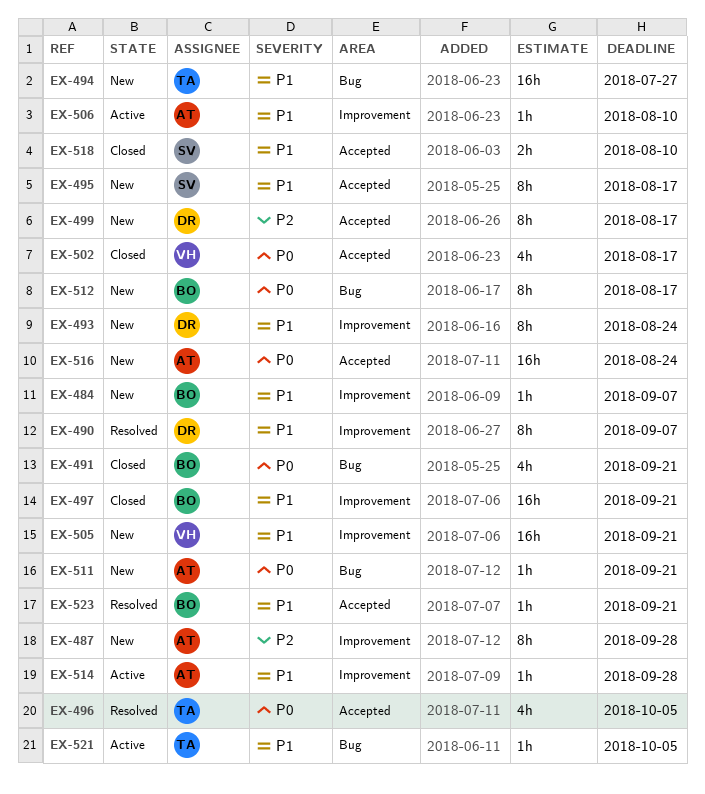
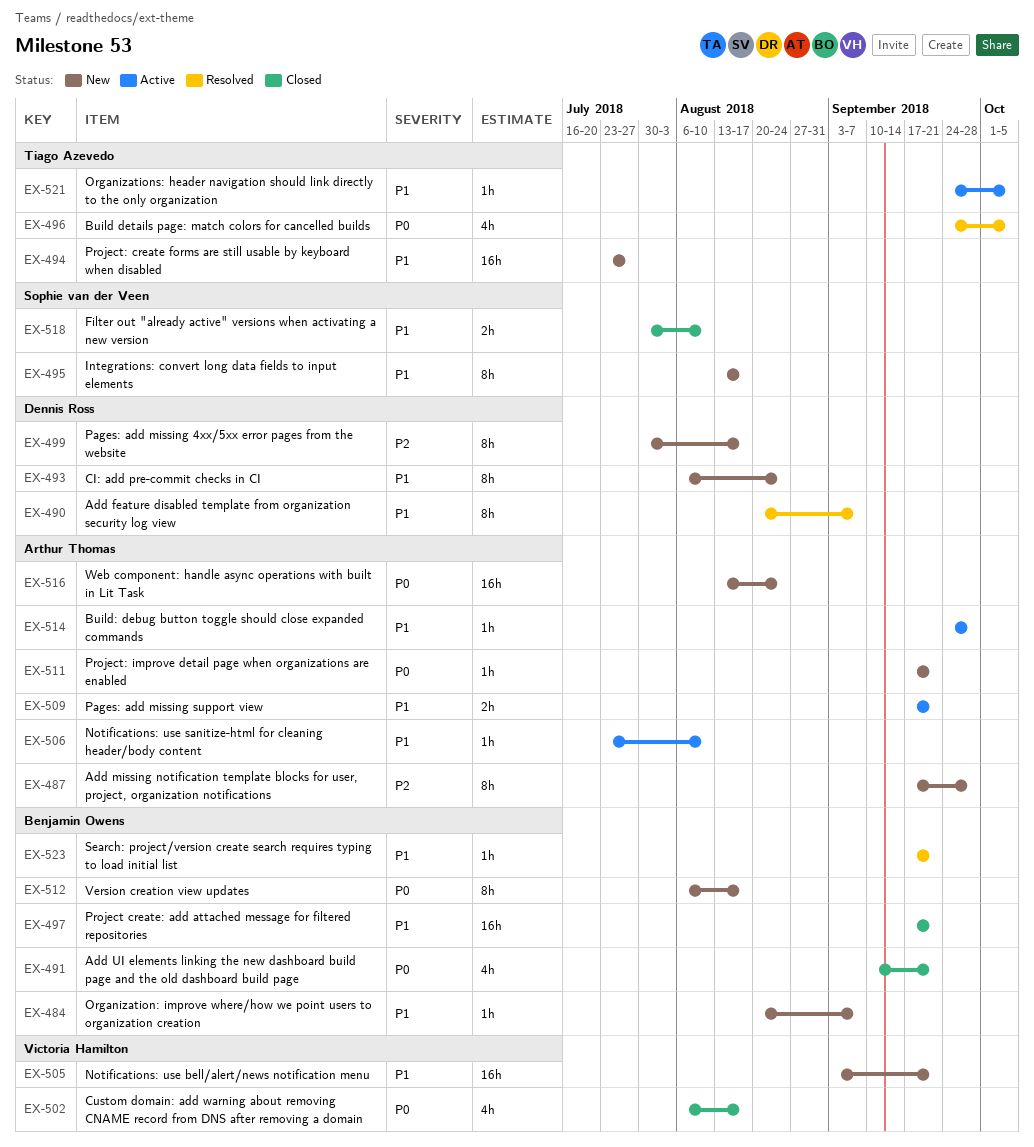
EX-509: none -> present

